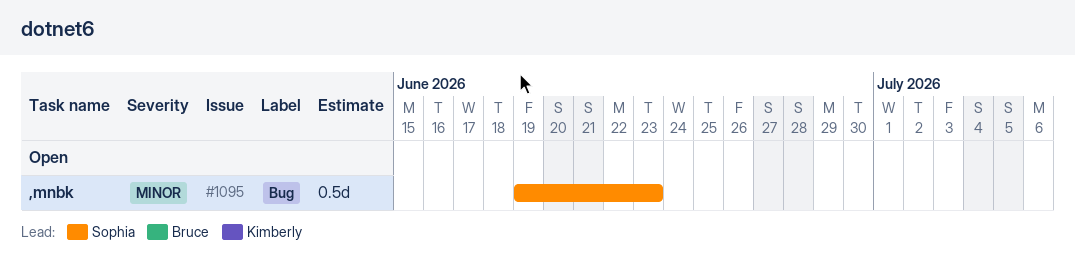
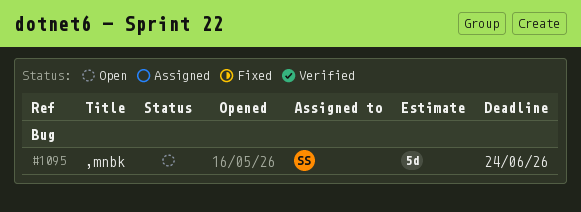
#1095, estimate: 0.5d -> 5d
#1095, due: Jun 23 -> Jun 24

